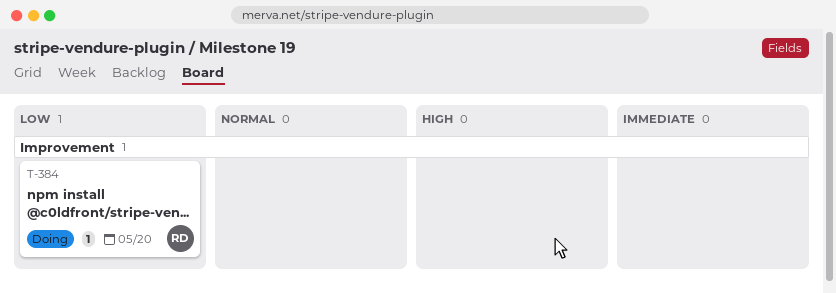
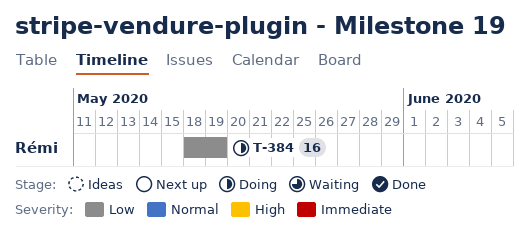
T-384, estimate: 1 -> 16
T-384, due: May 20 -> May 19

